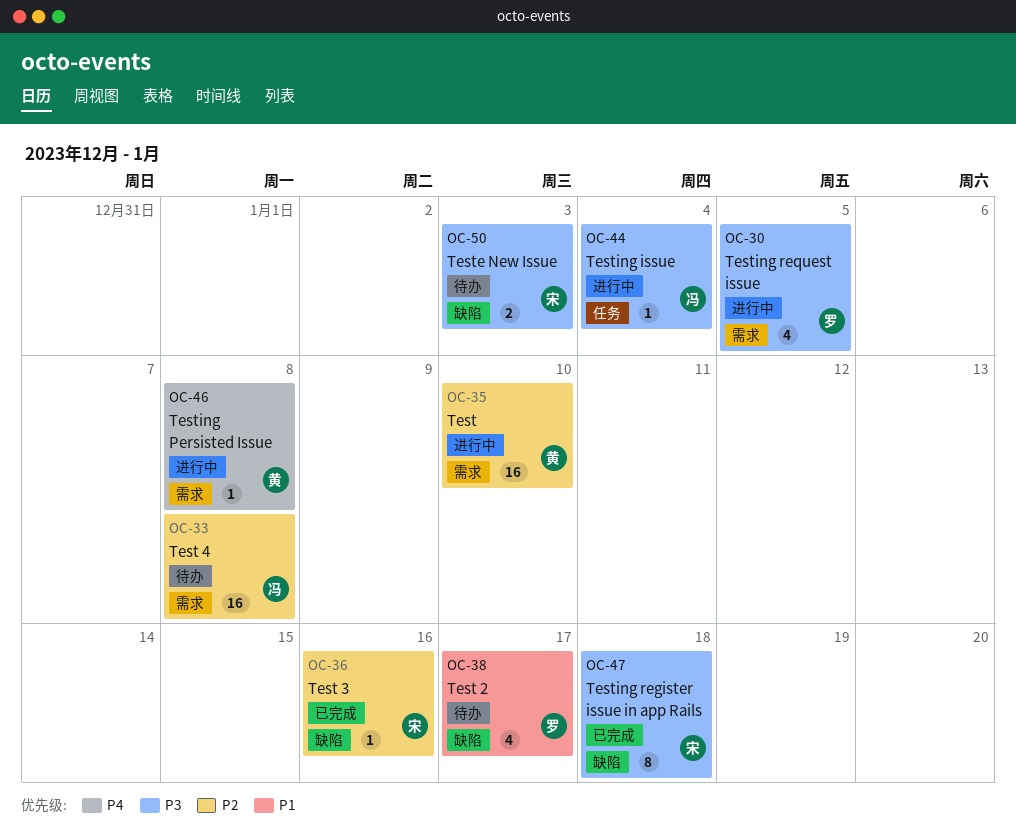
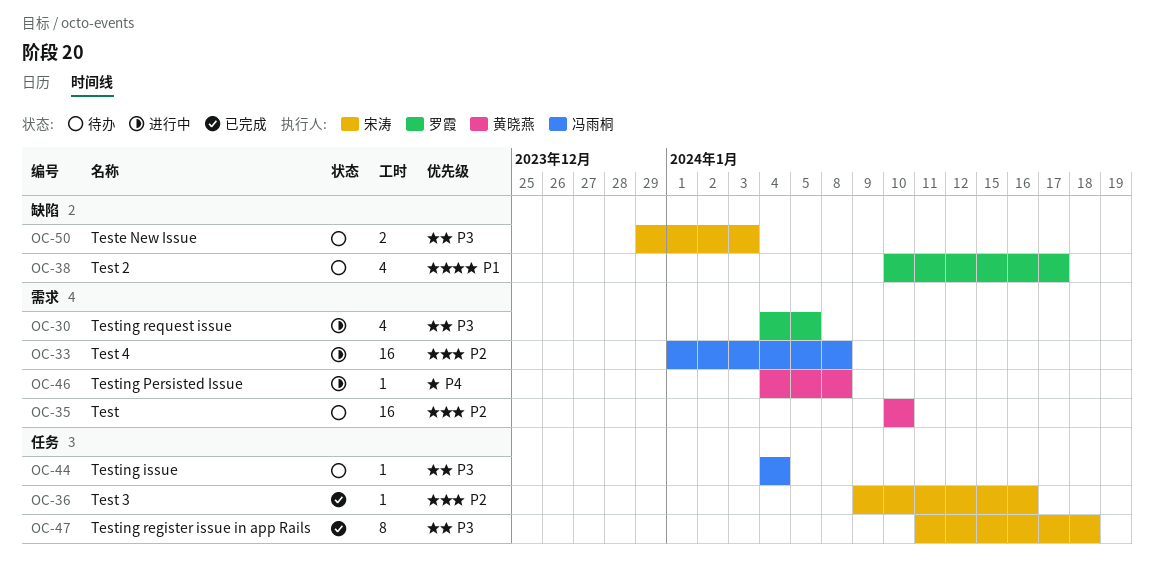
OC-33, status: 待办 -> 进行中
OC-35, status: 进行中 -> 待办
OC-36, label: 缺陷 -> 任务
OC-44, status: 进行中 -> 待办
OC-47, label: 缺陷 -> 任务

